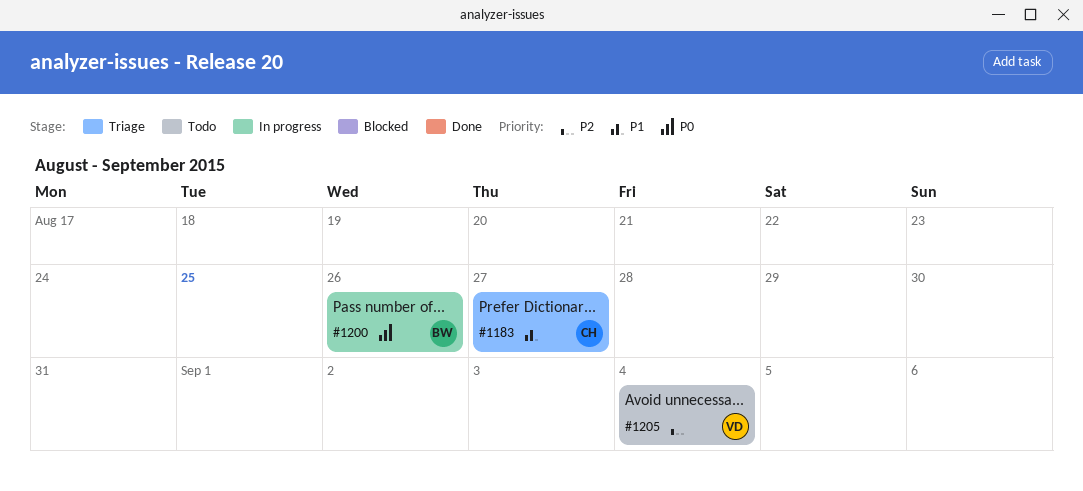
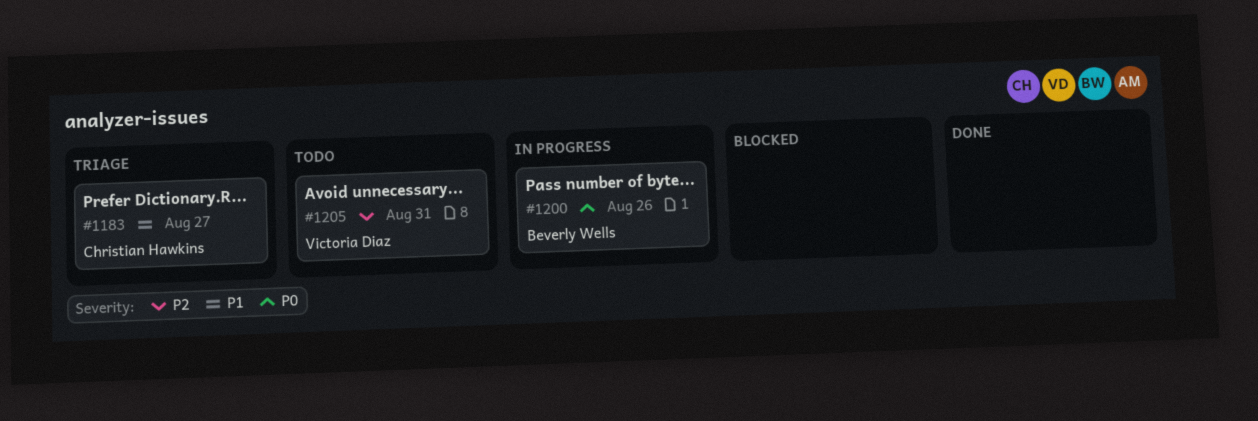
#1205, due: Sep 4 -> Aug 31

